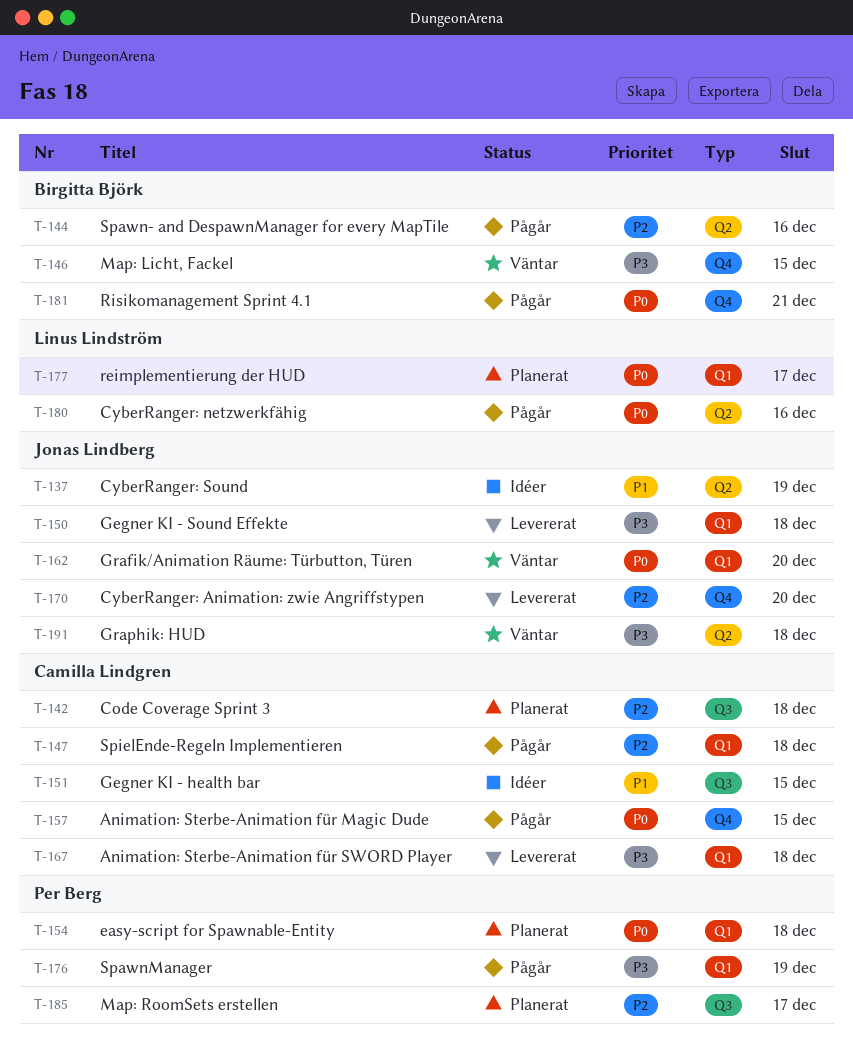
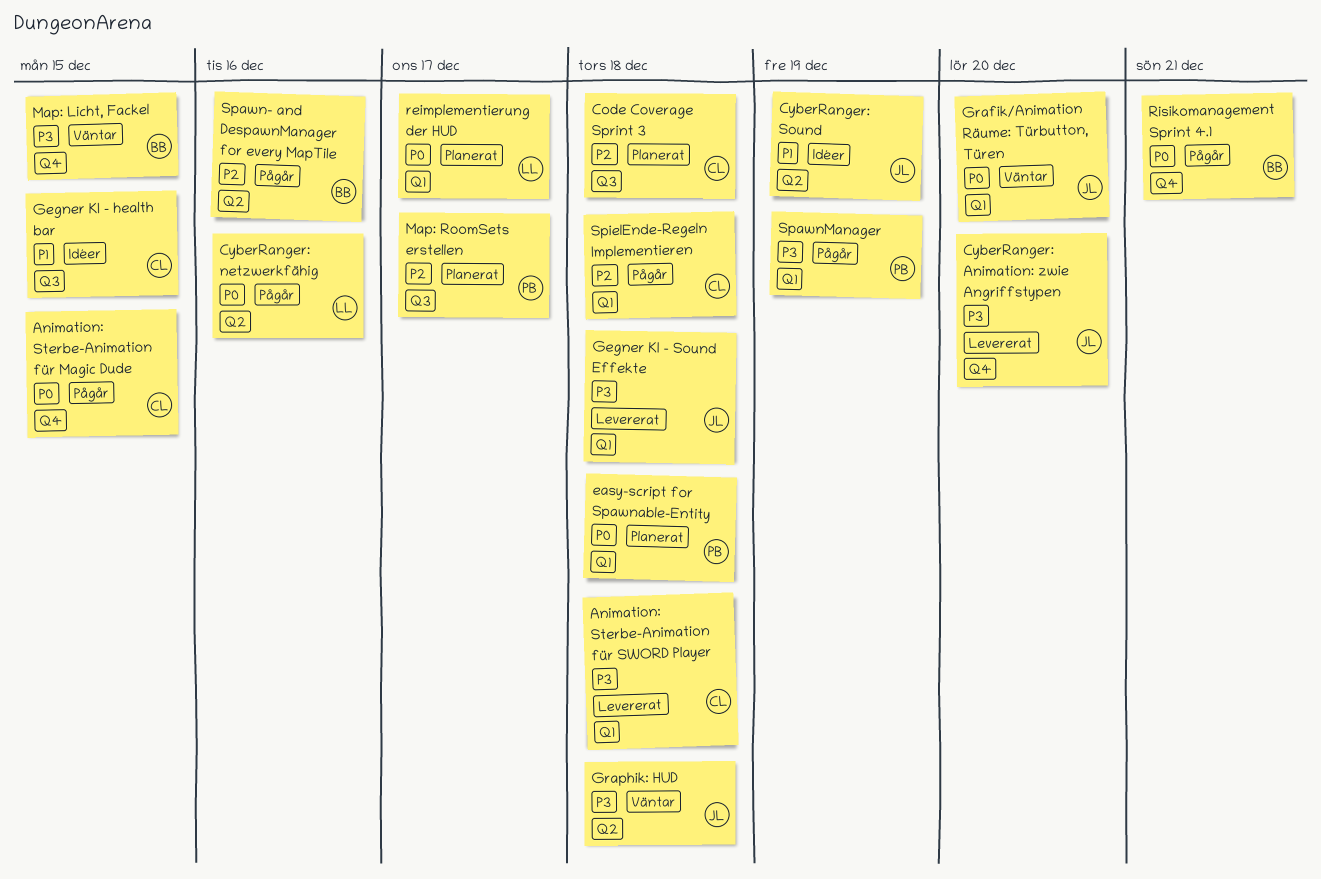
CyberRanger: Animation: zwie Angriffstypen, priority: P2 -> P3

